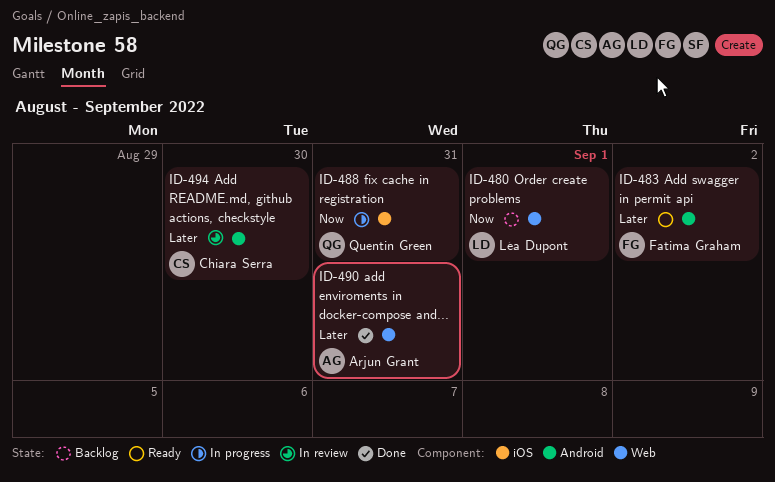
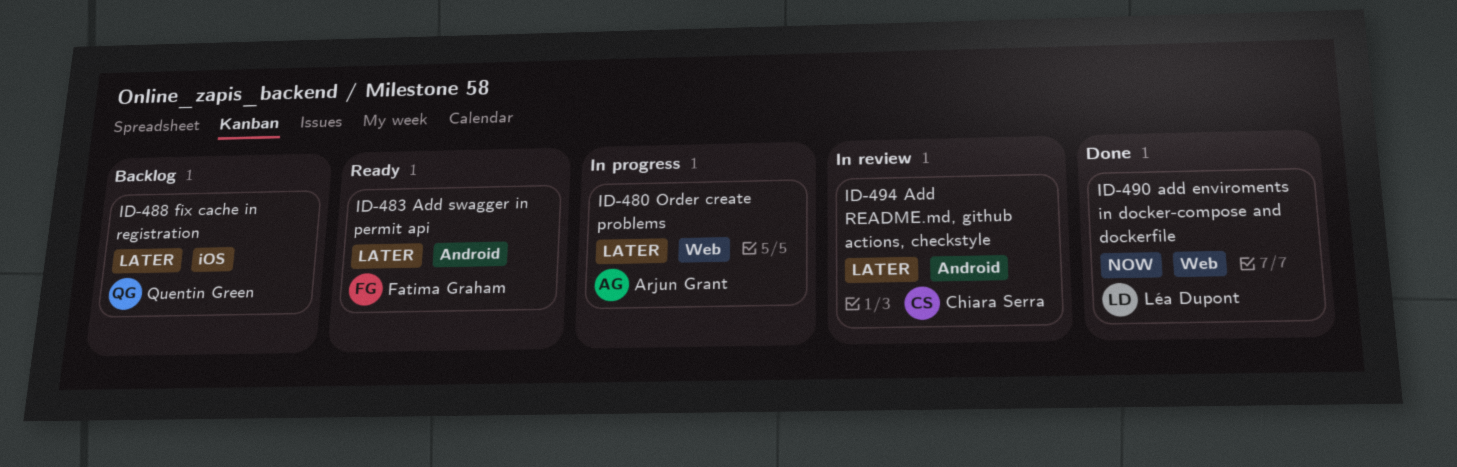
ID-480, status: Backlog -> In progress
ID-480, owner: Léa Dupont -> Arjun Grant
ID-480, priority: Now -> Later
ID-488, status: In progress -> Backlog
ID-488, priority: Now -> Later
ID-490, owner: Arjun Grant -> Léa Dupont
ID-490, priority: Later -> Now

